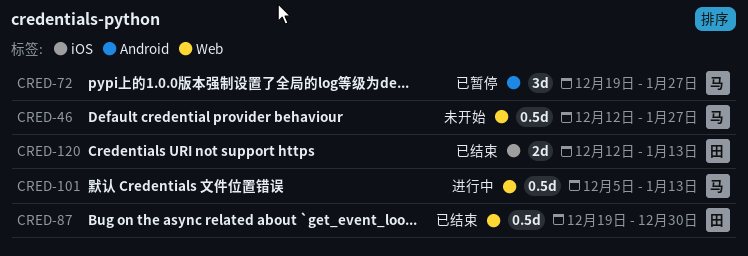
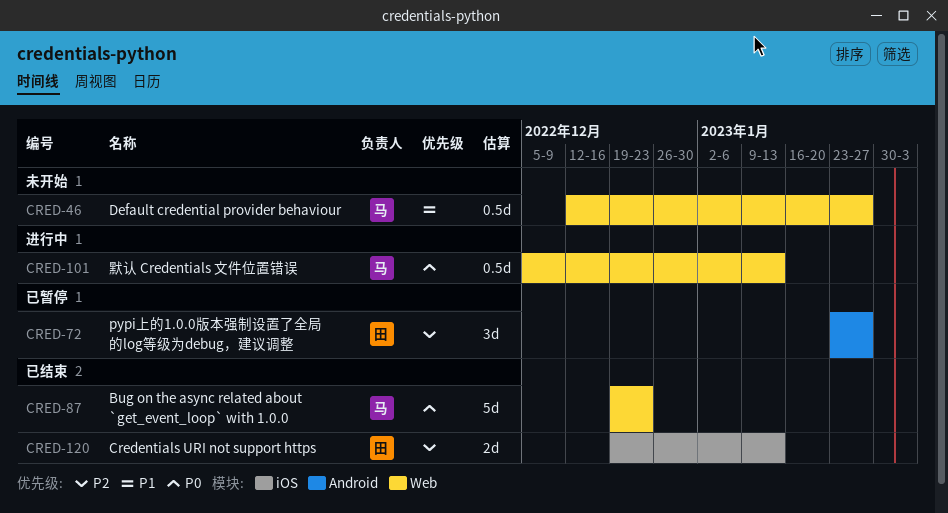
CRED-72, owner: 马 -> 田
CRED-72, start: Dec 19 -> Jan 23
CRED-87, owner: 田 -> 马
CRED-87, estimate: 0.5d -> 5d
CRED-87, due: Dec 30 -> Dec 23
CRED-120, start: Dec 12 -> Dec 19

